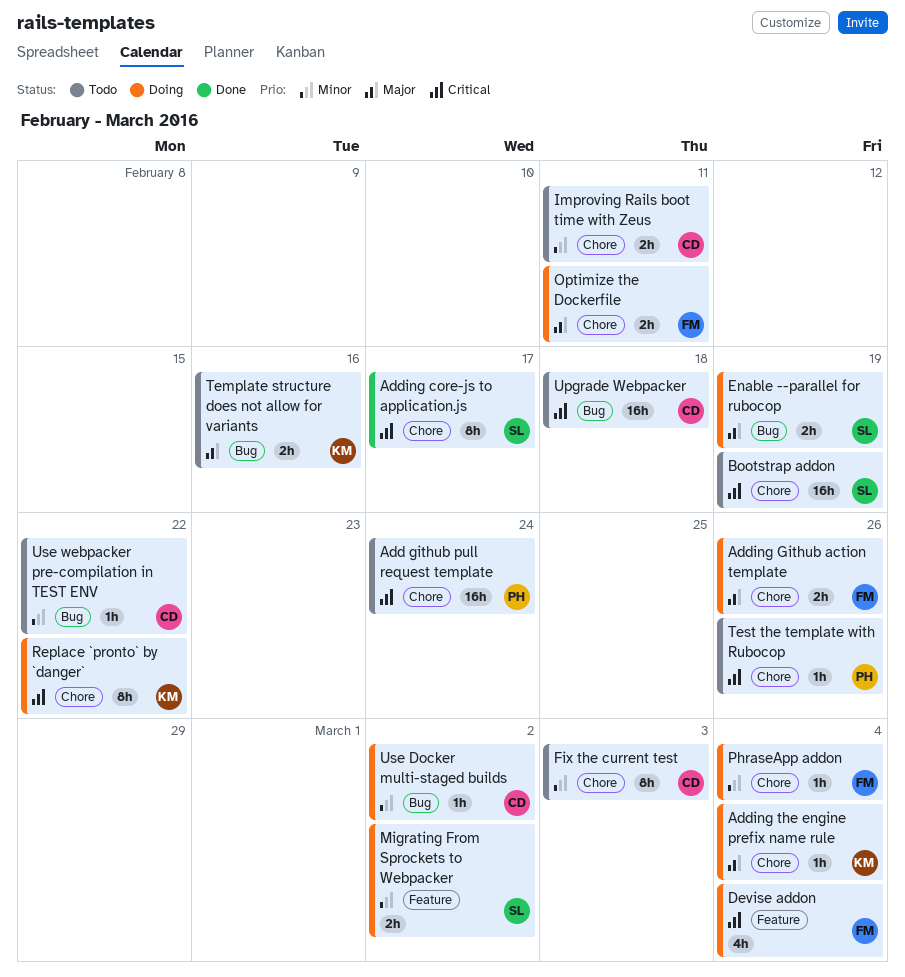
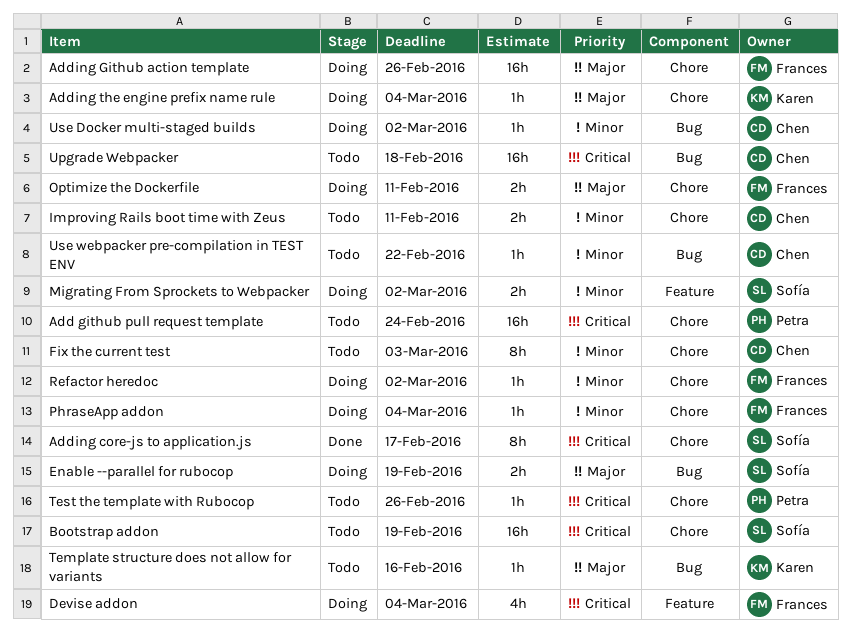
Adding Github action template, estimate: 2h -> 16h
Refactor heredoc: none -> present
Replace `pronto` by `danger`: present -> none
Template structure does not allow for variants, estimate: 2h -> 1h

